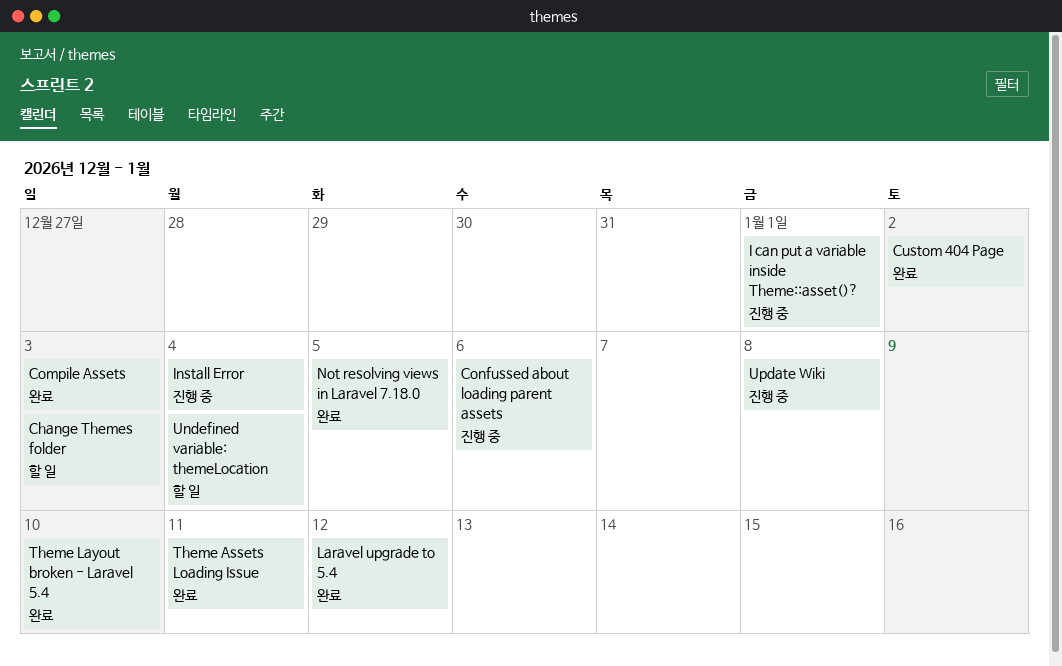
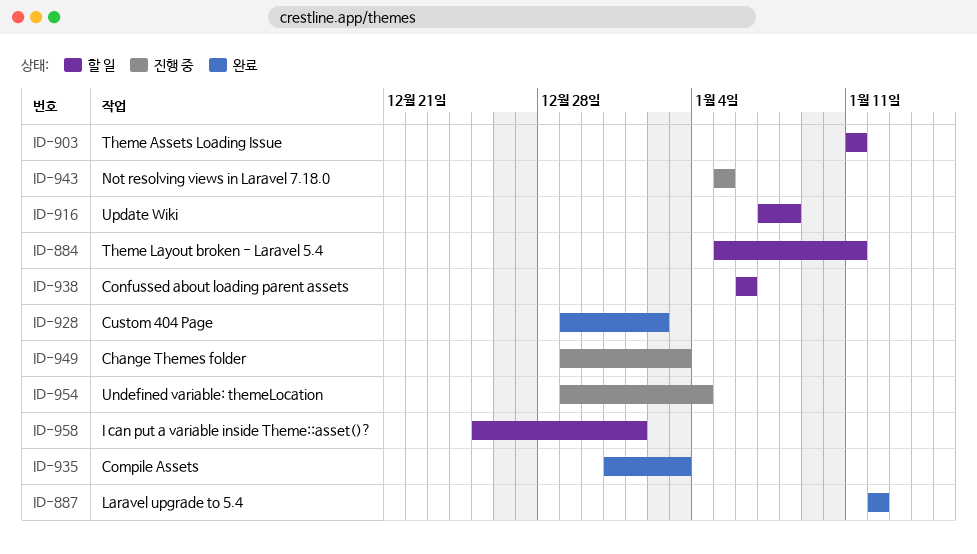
Change Themes folder, status: 할 일 -> 진행 중
Confussed about loading parent assets, status: 진행 중 -> 할 일
I can put a variable inside Theme::asset()?, status: 진행 중 -> 할 일
Install Error: present -> none
Not resolving views in Laravel 7.18.0, status: 완료 -> 진행 중
Theme Assets Loading Issue, status: 완료 -> 할 일
Theme Layout broken - Laravel 5.4, status: 완료 -> 할 일
Theme Layout broken - Laravel 5.4, due: Jan 10 -> Jan 11
Undefined variable: themeLocation, status: 할 일 -> 진행 중
Update Wiki, status: 진행 중 -> 할 일

